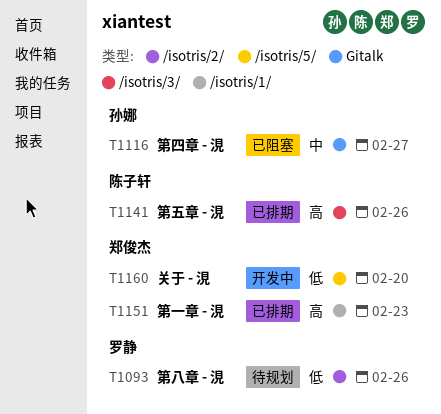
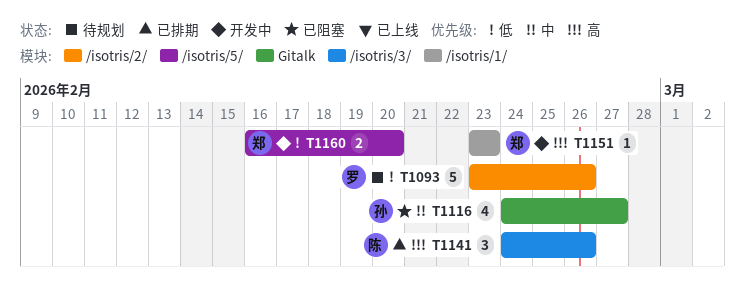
T1151, status: 已排期 -> 开发中

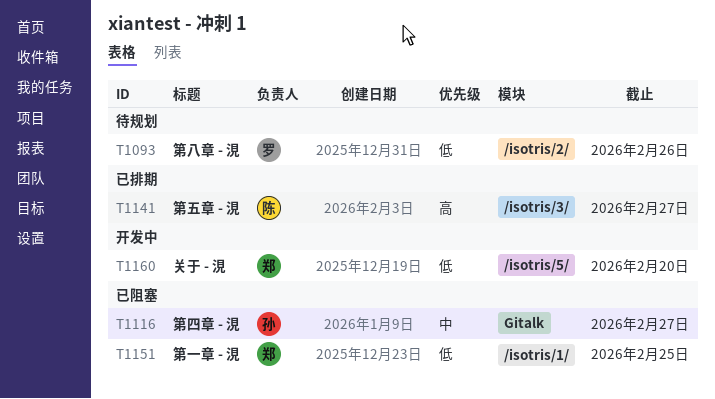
T1141, due: Feb 26 -> Feb 27
T1151, status: 开发中 -> 已阻塞
T1151, priority: 高 -> 低
T1151, due: Feb 23 -> Feb 25

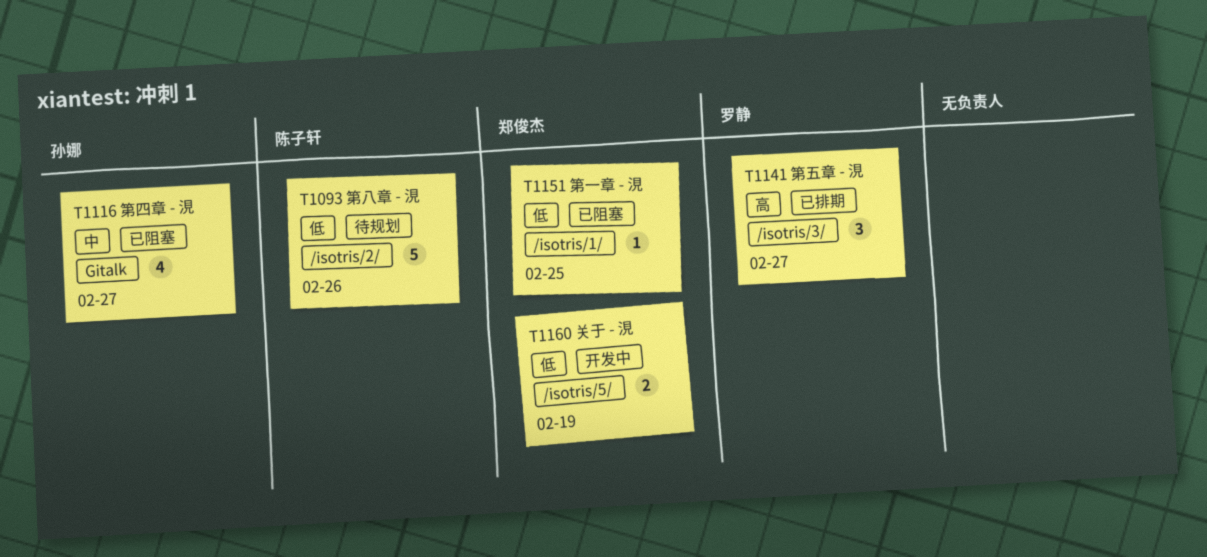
T1093, owner: 罗静 -> 陈子轩
T1141, owner: 陈子轩 -> 罗静
T1160, due: Feb 20 -> Feb 19

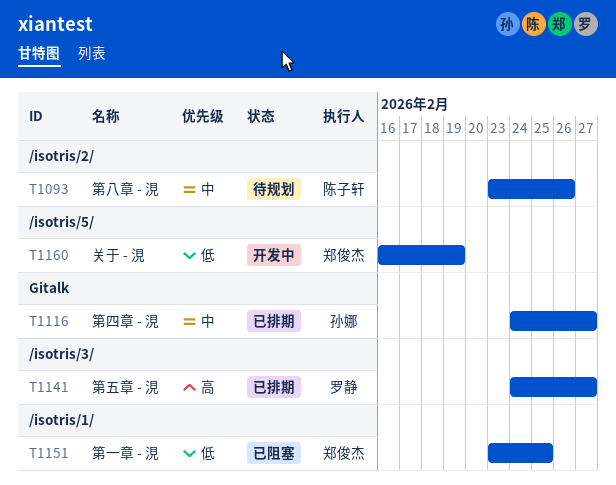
T1093, priority: 低 -> 中
T1116, status: 已阻塞 -> 已排期

